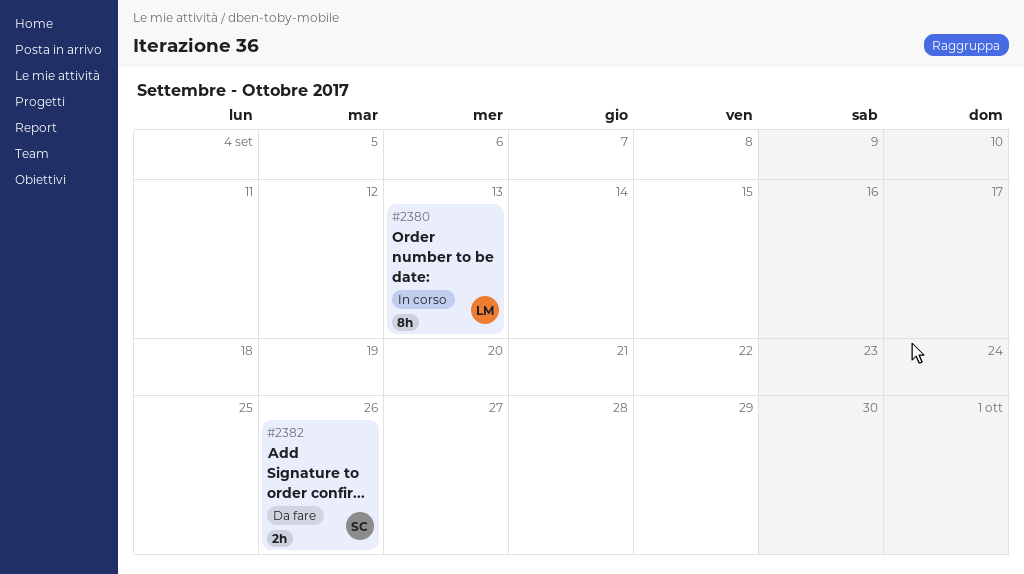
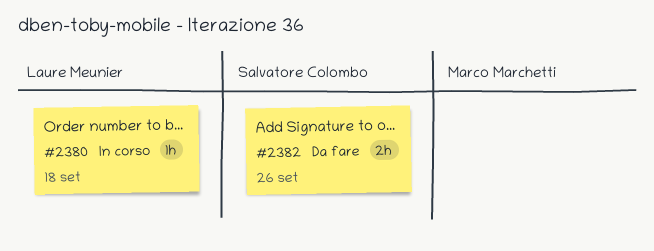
#2380, estimate: 8h -> 1h
#2380, due: Sep 13 -> Sep 18

